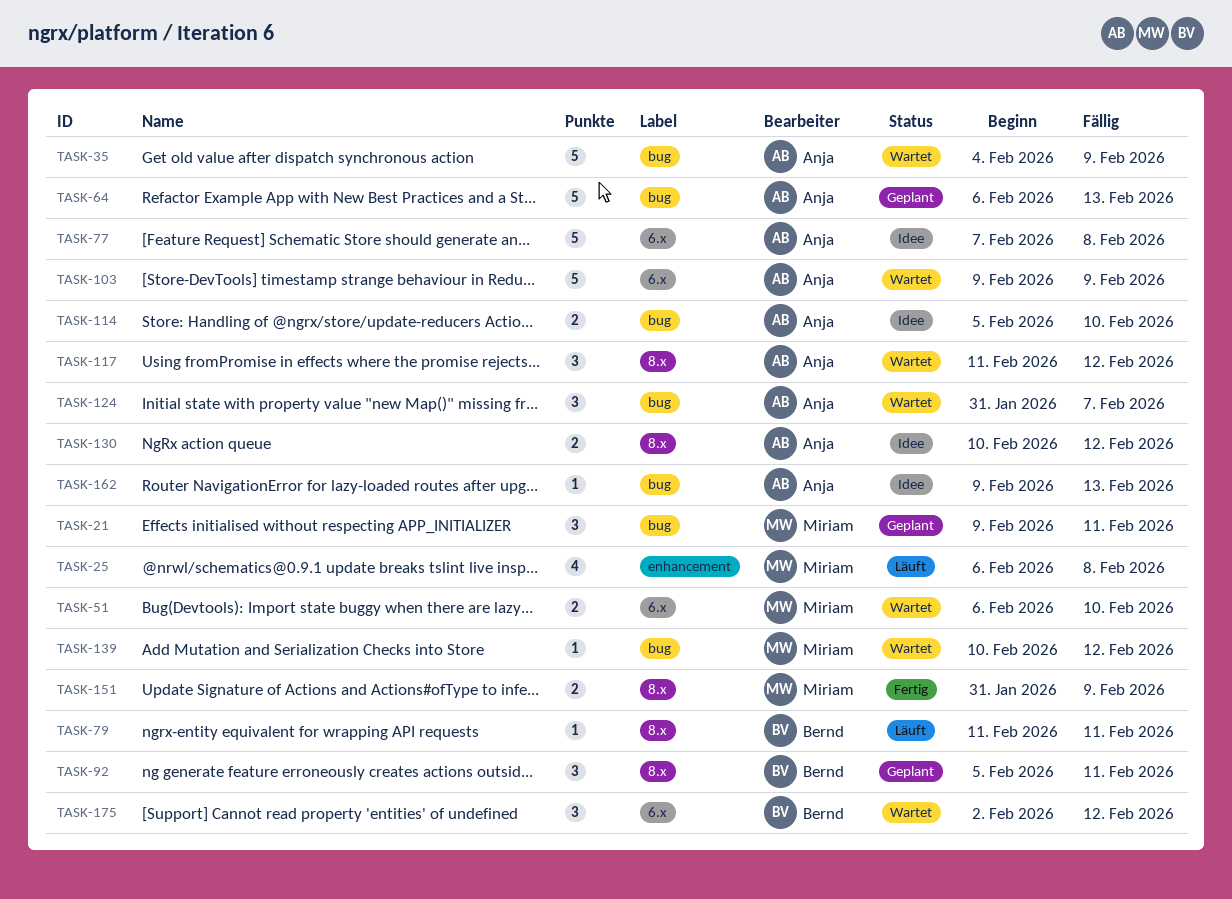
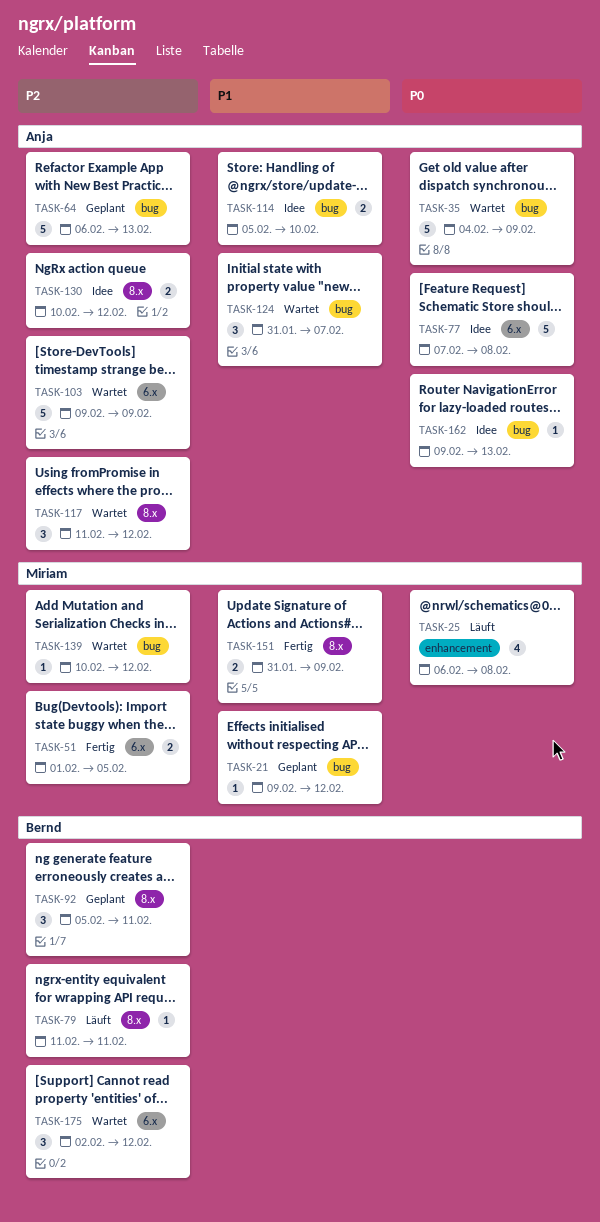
TASK-21, estimate: 3 -> 1
TASK-21, due: Feb 11 -> Feb 12
TASK-51, status: Wartet -> Fertig
TASK-51, start: Feb 6 -> Feb 1
TASK-51, due: Feb 10 -> Feb 5

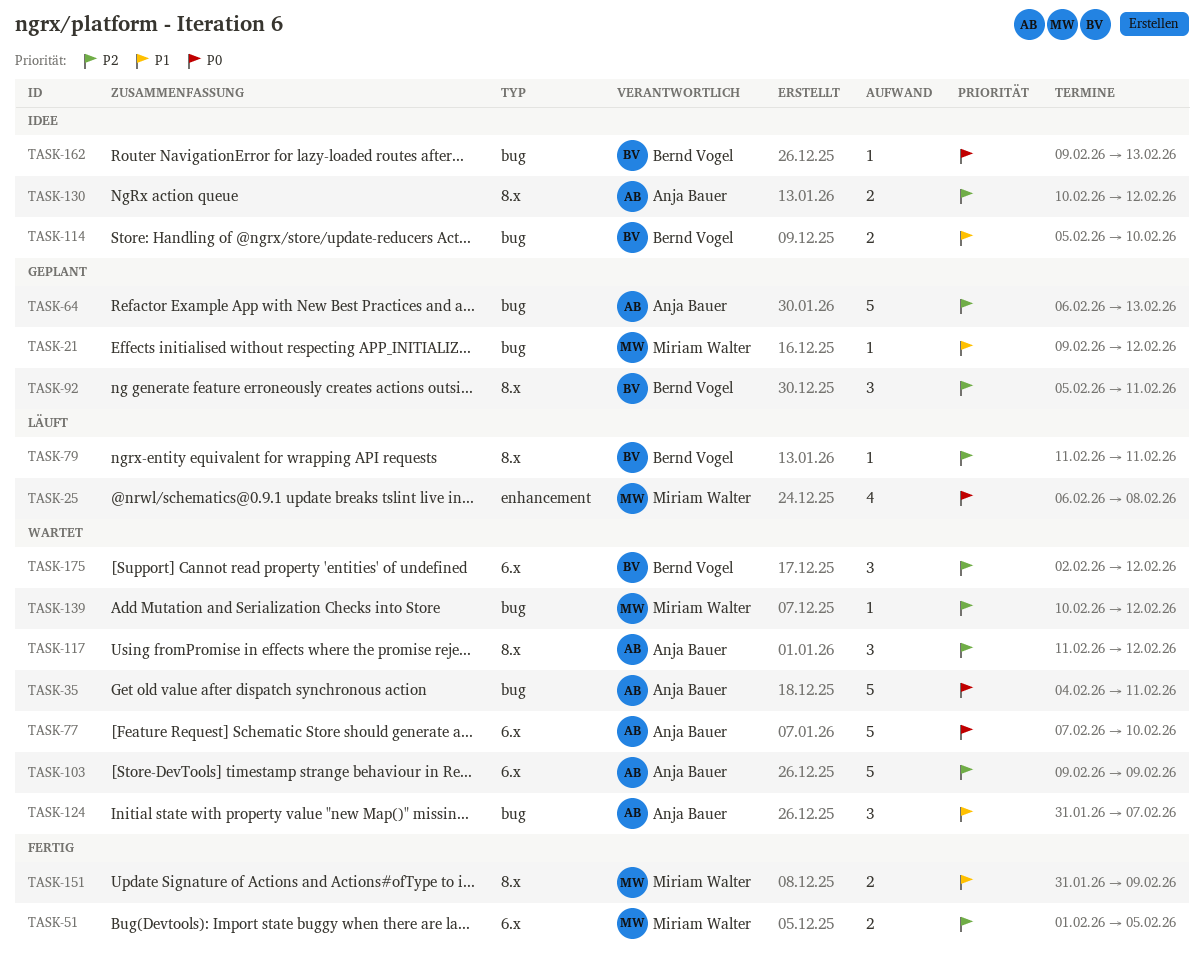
TASK-35, due: Feb 9 -> Feb 11
TASK-77, status: Idee -> Wartet
TASK-77, due: Feb 8 -> Feb 10
TASK-114, owner: Anja Bauer -> Bernd Vogel
TASK-162, owner: Anja Bauer -> Bernd Vogel

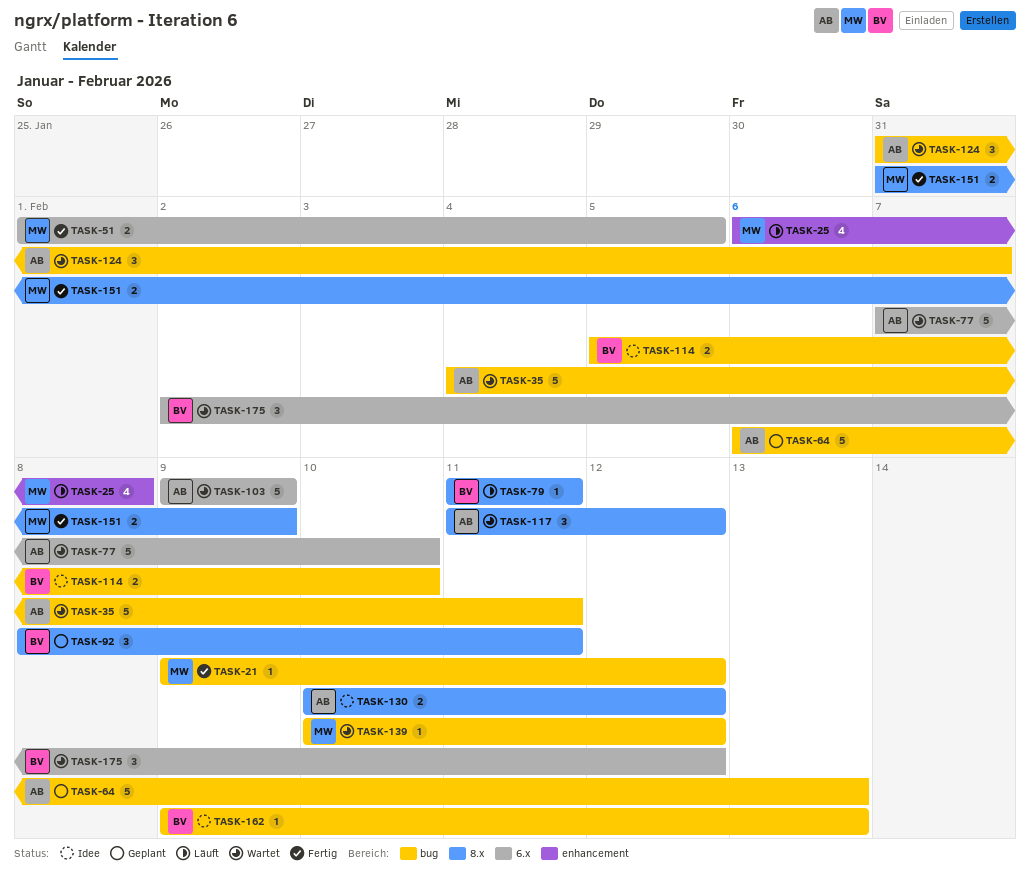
TASK-21, status: Geplant -> Fertig
TASK-92, start: Feb 5 -> Feb 8

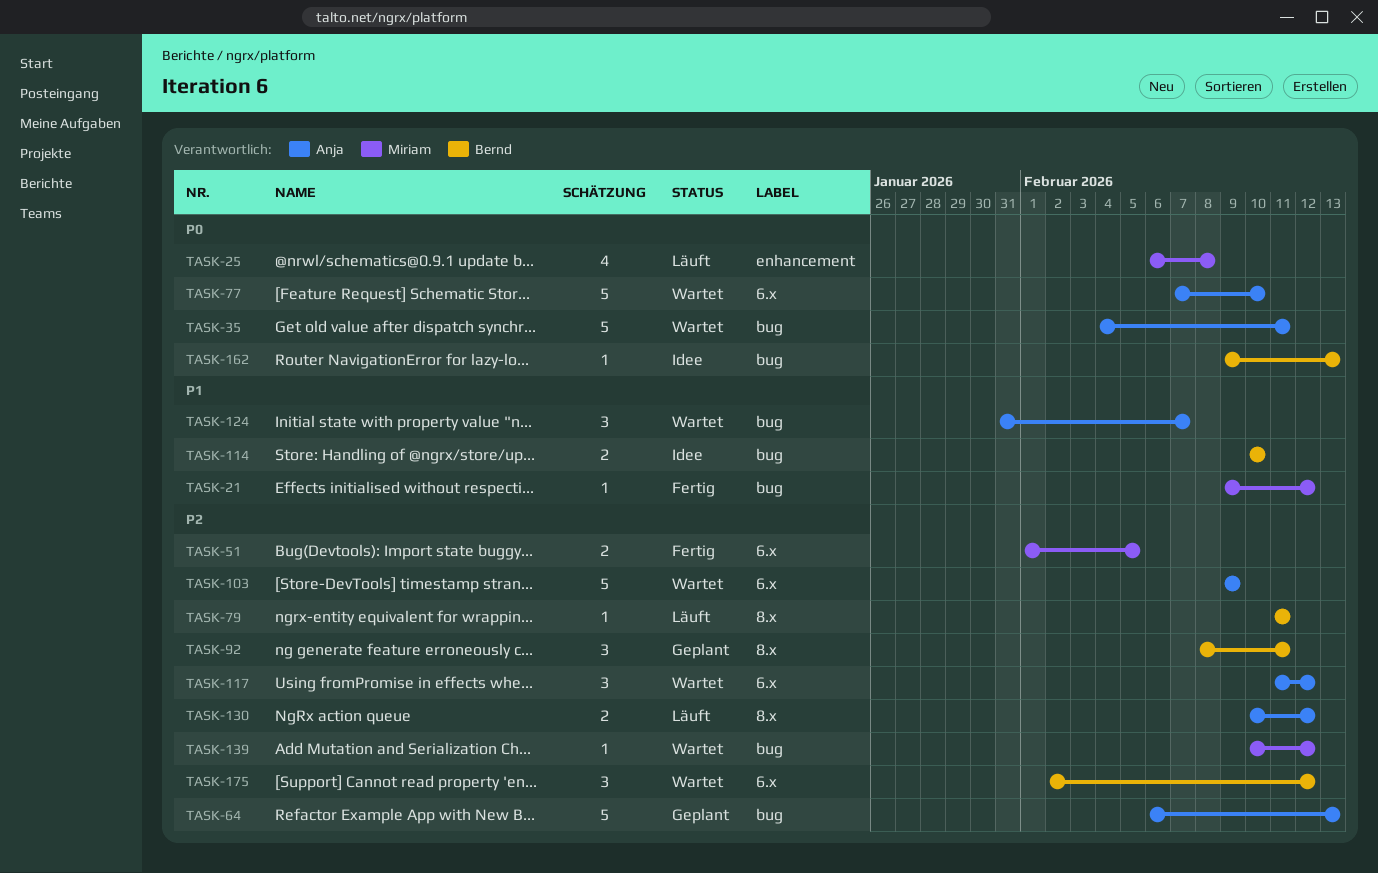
TASK-114, start: Feb 5 -> Feb 10
TASK-117, label: 8.x -> 6.x
TASK-130, status: Idee -> Läuft
TASK-151: present -> none

